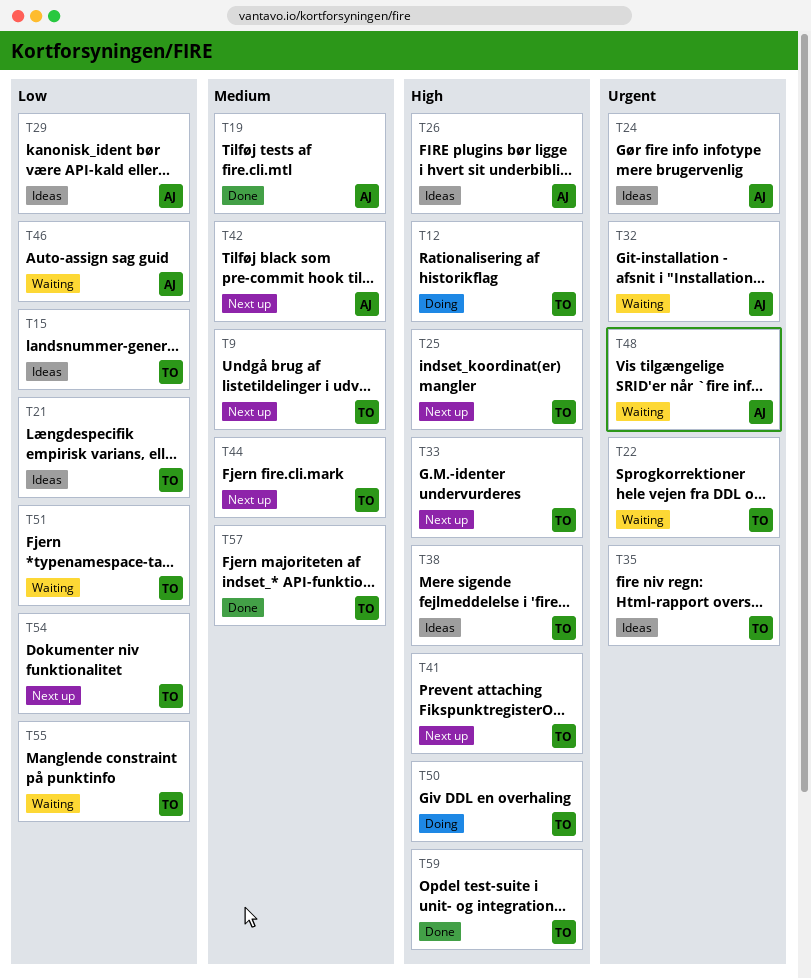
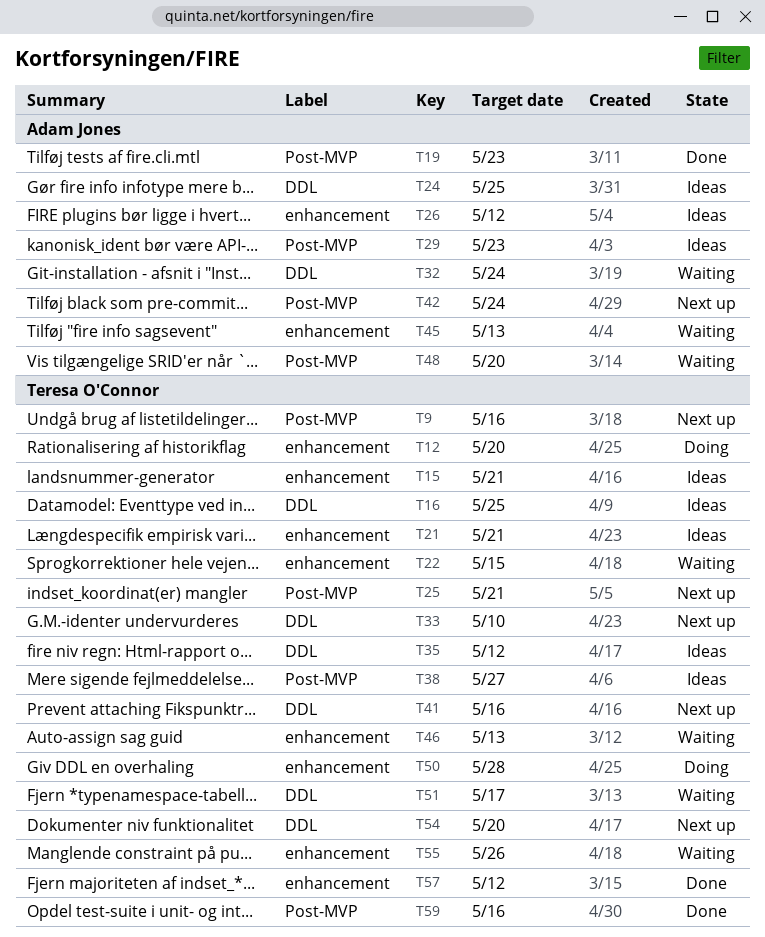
T16: none -> present
T44: present -> none
T45: none -> present
T46, owner: Adam Jones -> Teresa O'Connor

